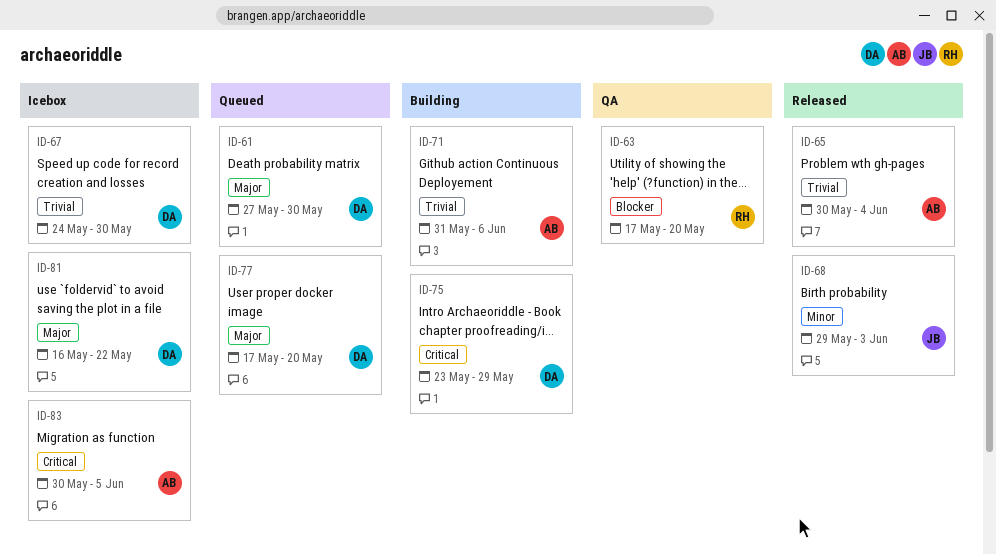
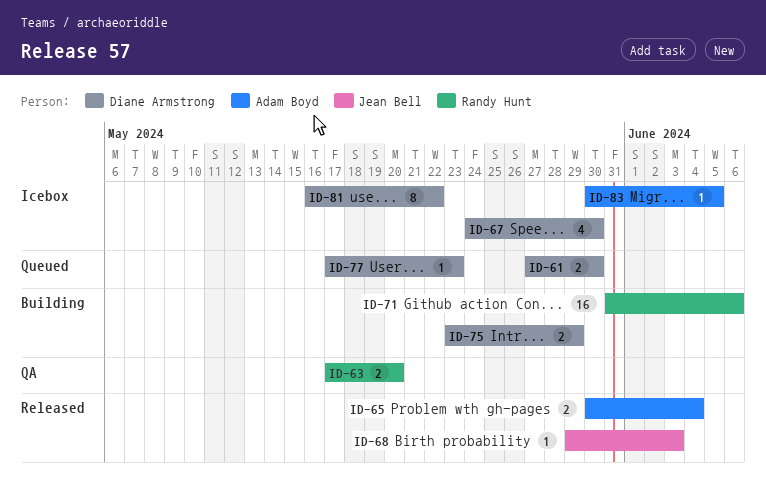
ID-71, owner: Adam Boyd -> Randy Hunt
ID-77, due: May 20 -> May 23

